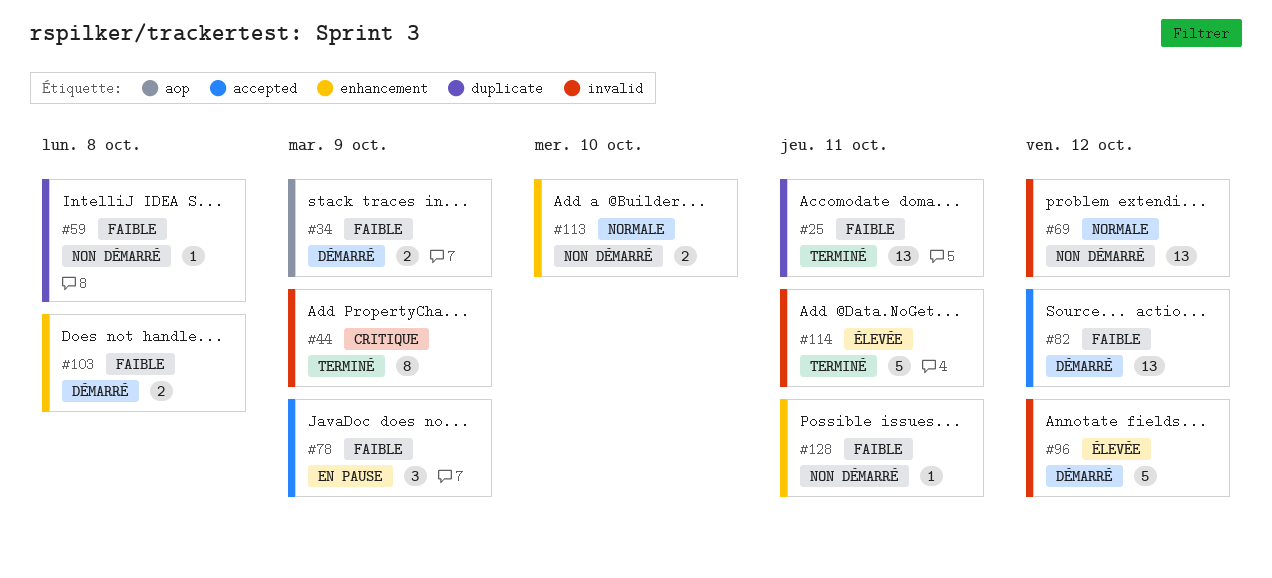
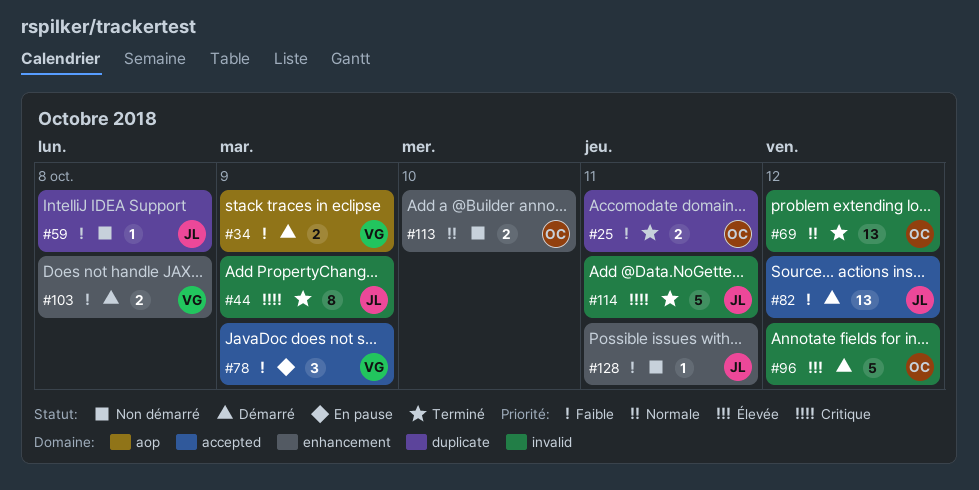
#25, estimate: 13 -> 2
#69, status: Non démarré -> Terminé
#114, priority: Élevée -> Critique

